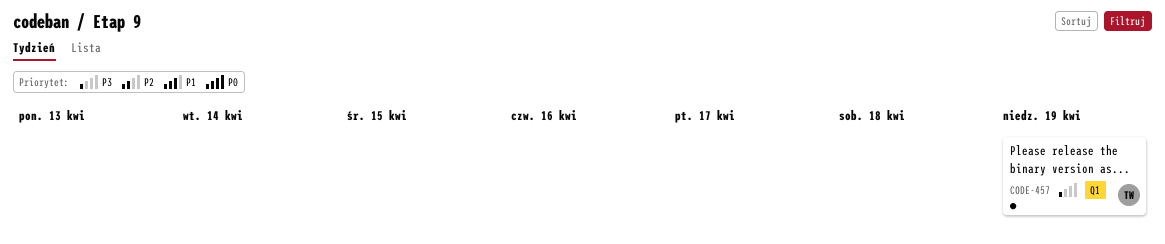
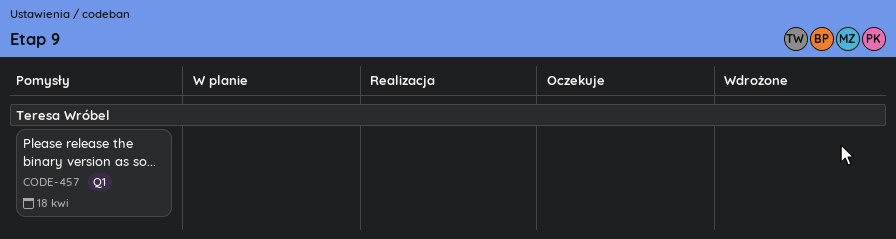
CODE-457, due: Apr 19 -> Apr 18

